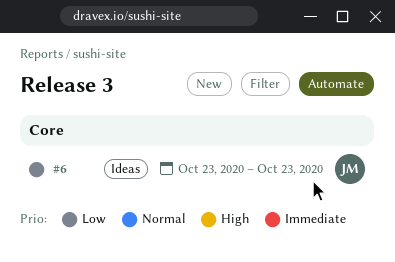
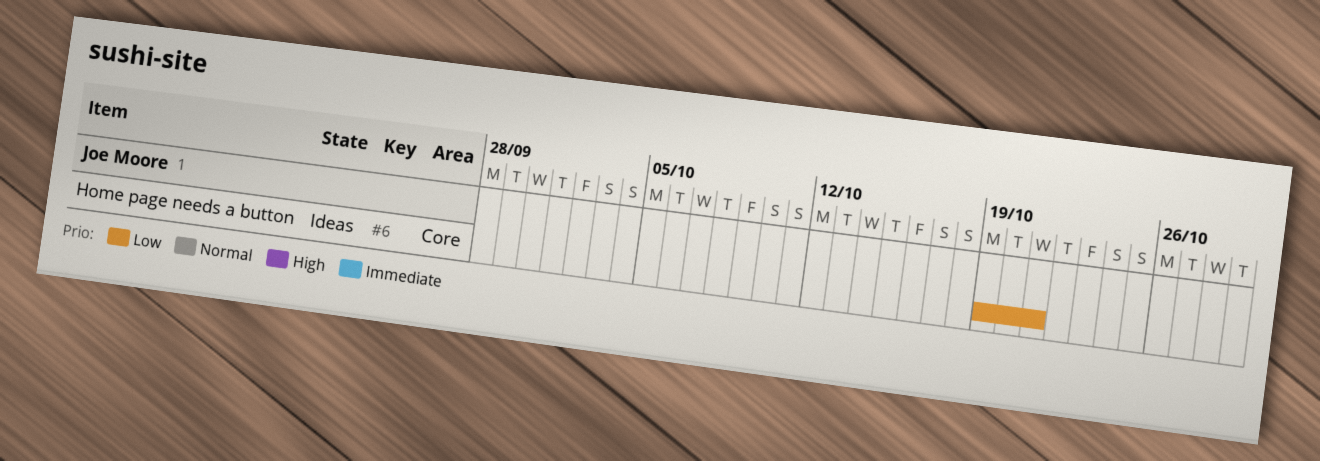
#6, start: Oct 23 -> Oct 19
#6, due: Oct 23 -> Oct 21

